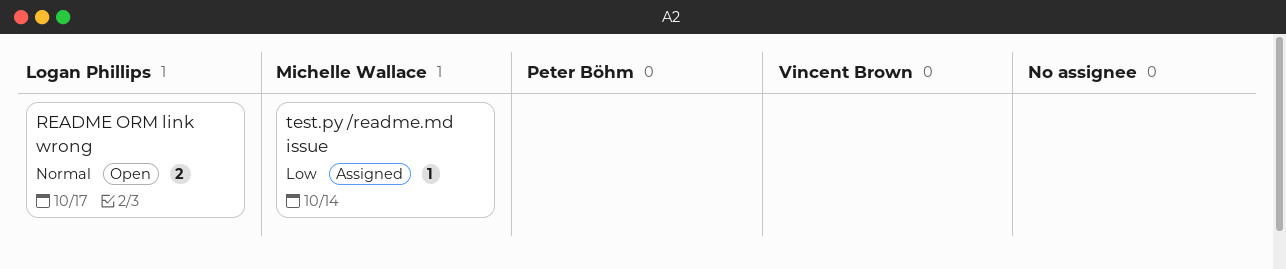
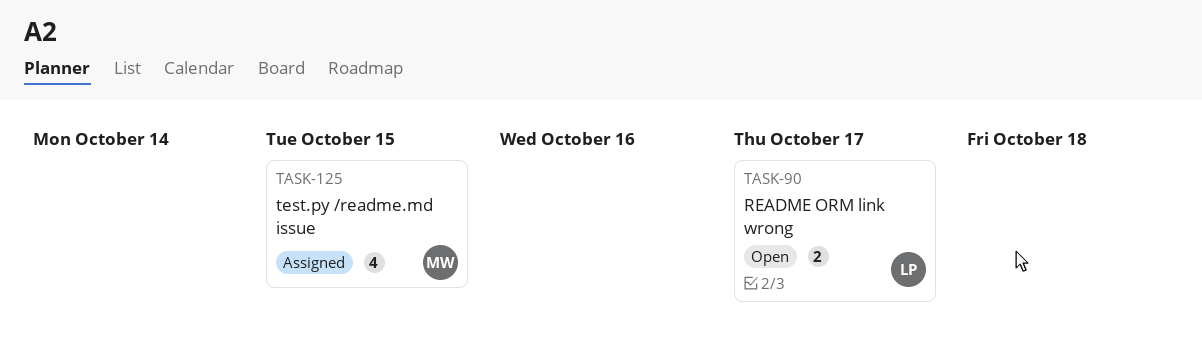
test.py /readme.md issue, estimate: 1 -> 4
test.py /readme.md issue, due: Oct 14 -> Oct 15

